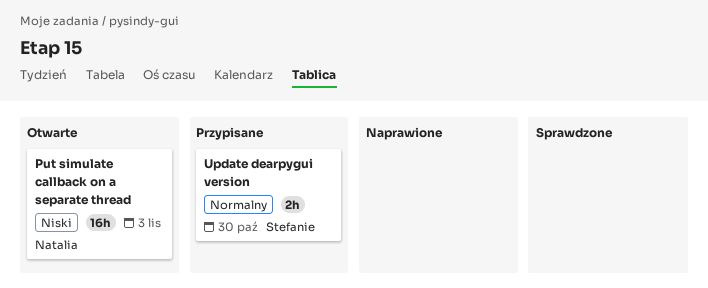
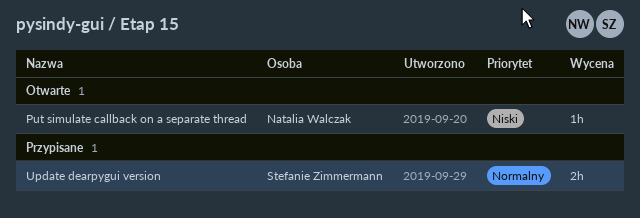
Put simulate callback on a separate thread, estimate: 16h -> 1h

